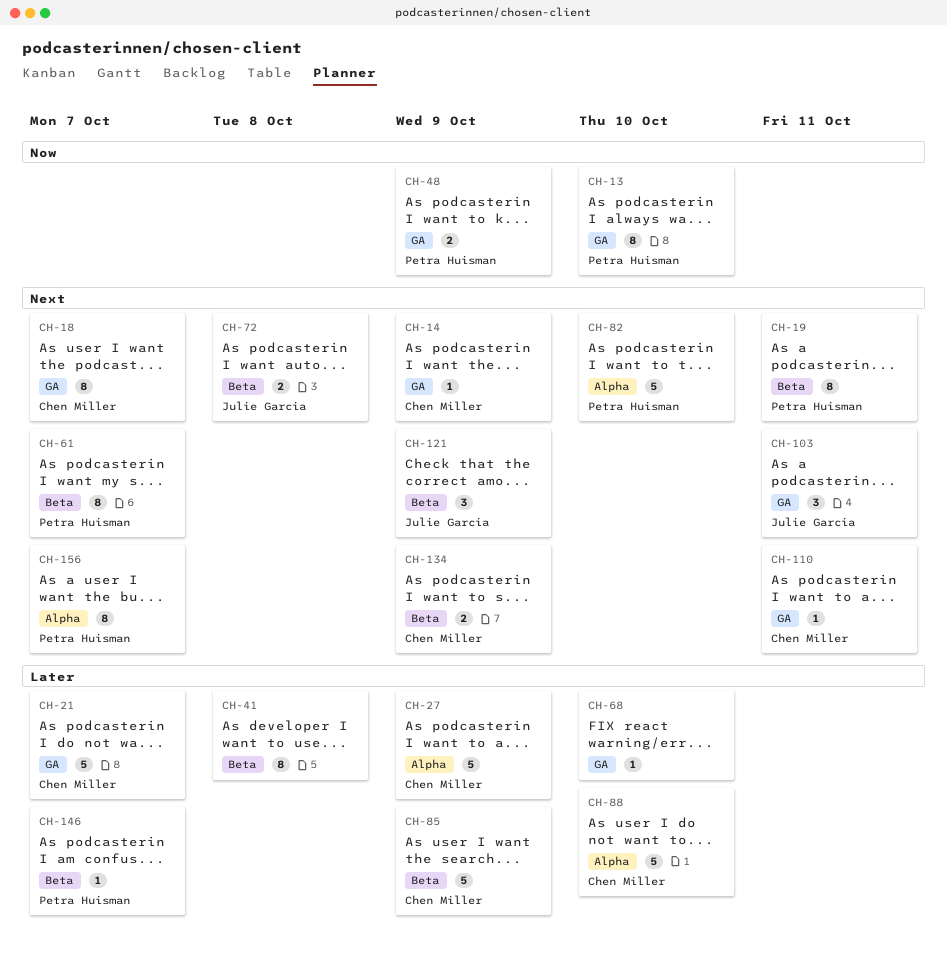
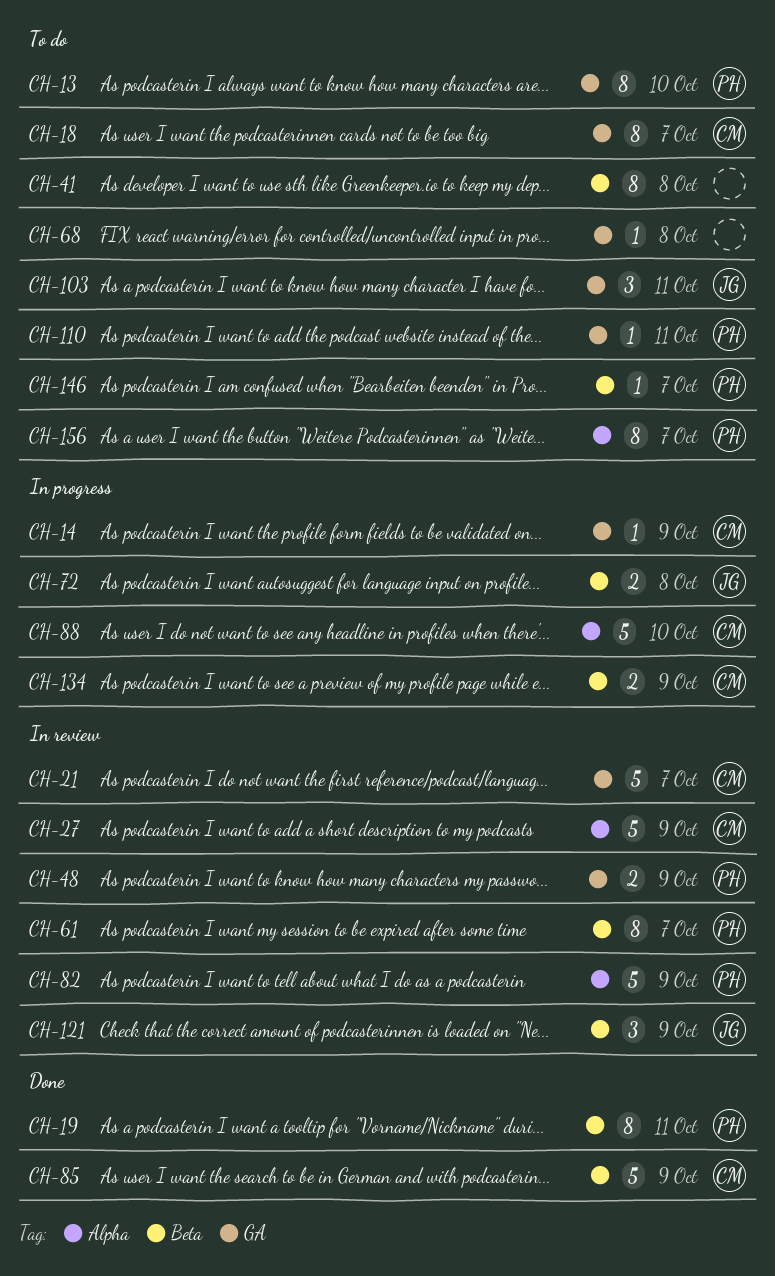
CH-68, due: Oct 10 -> Oct 8
CH-82, due: Oct 10 -> Oct 9
CH-110, owner: Chen Miller -> Petra Huisman

